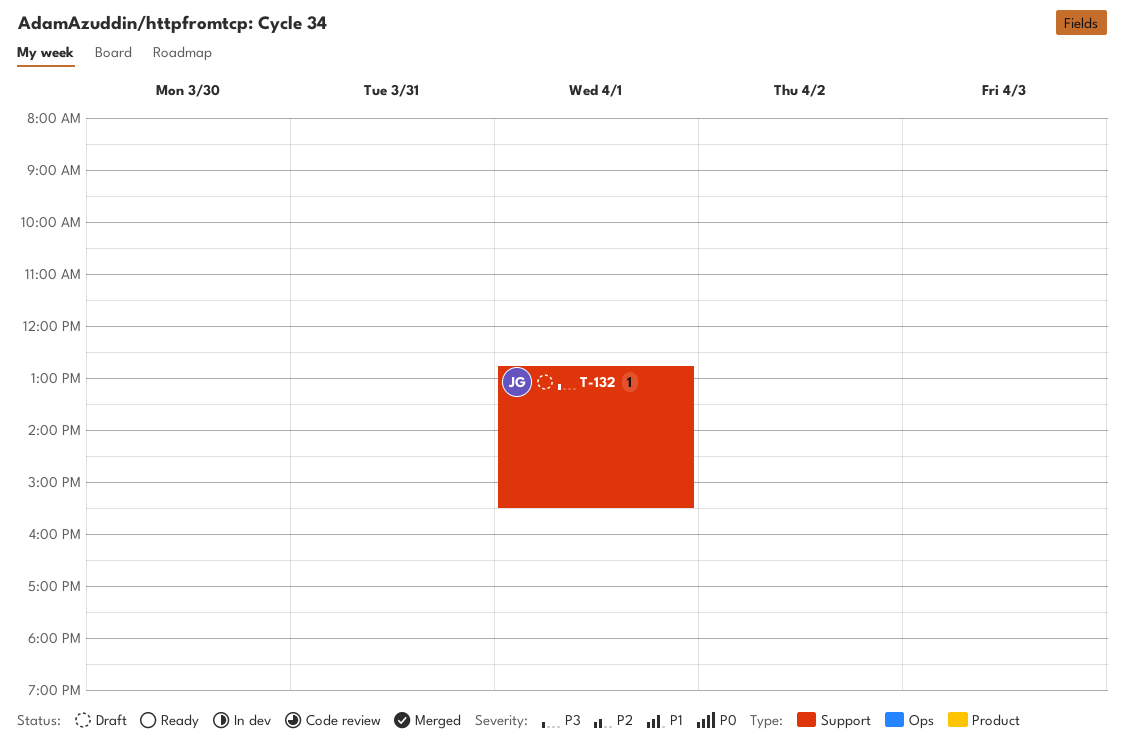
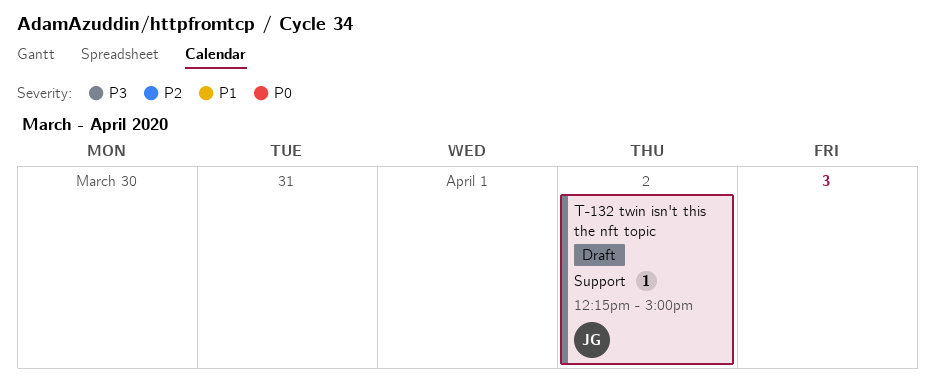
T-132, day: Apr 1 -> Apr 2
T-132, begins: 12:45 -> 12:15
T-132, ends: 15:30 -> 15:00

